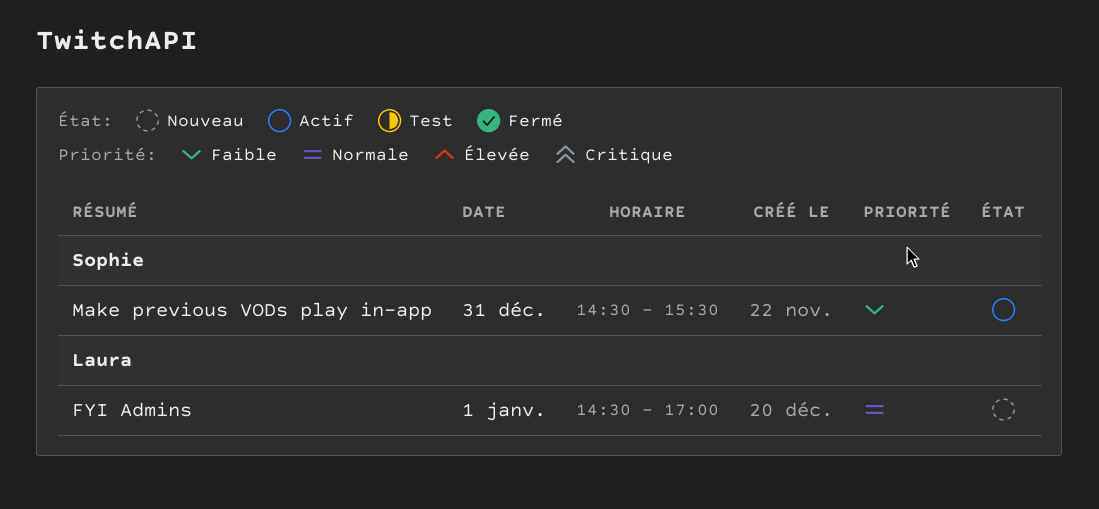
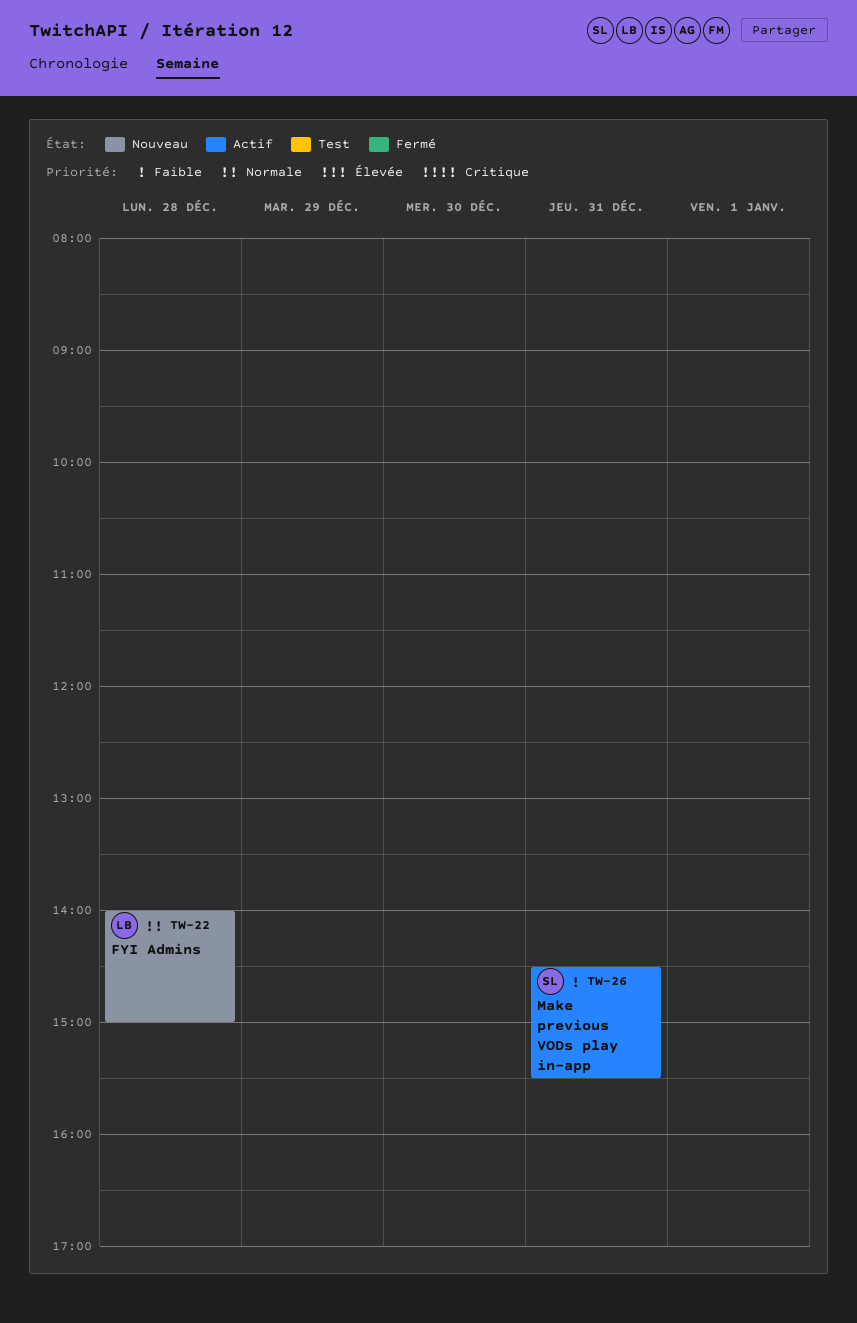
FYI Admins, day: Jan 1 -> Dec 28
FYI Admins, begins: 14:30 -> 14:00
FYI Admins, ends: 17:00 -> 15:00

